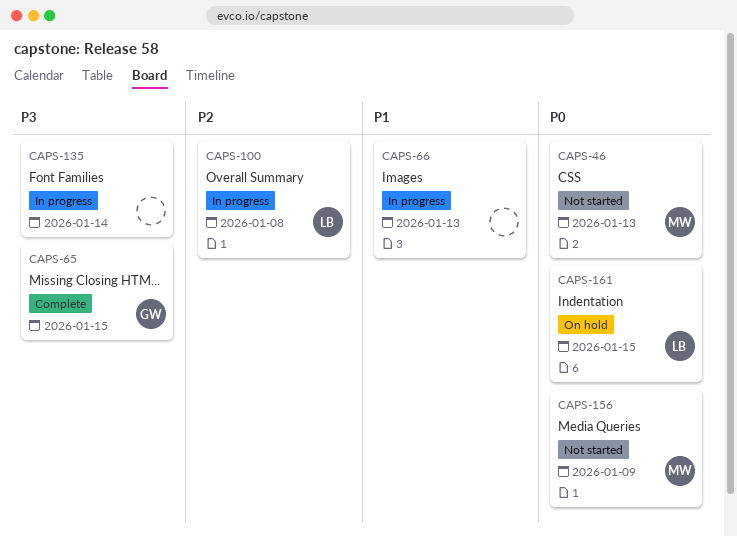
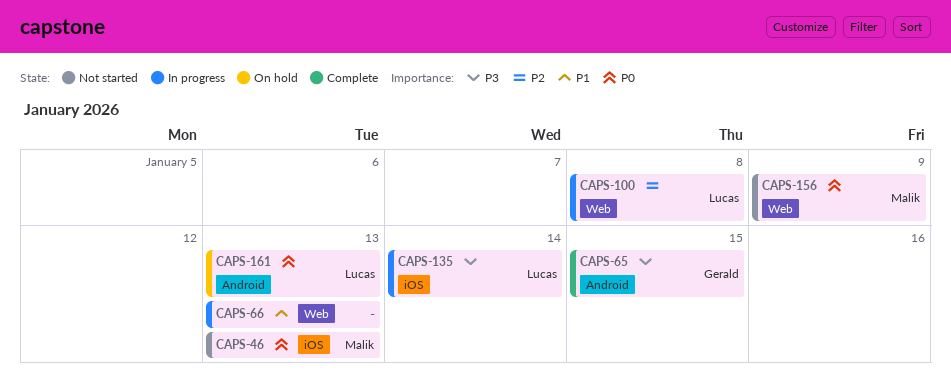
CAPS-135, owner: none -> Lucas
CAPS-161, due: Jan 15 -> Jan 13

